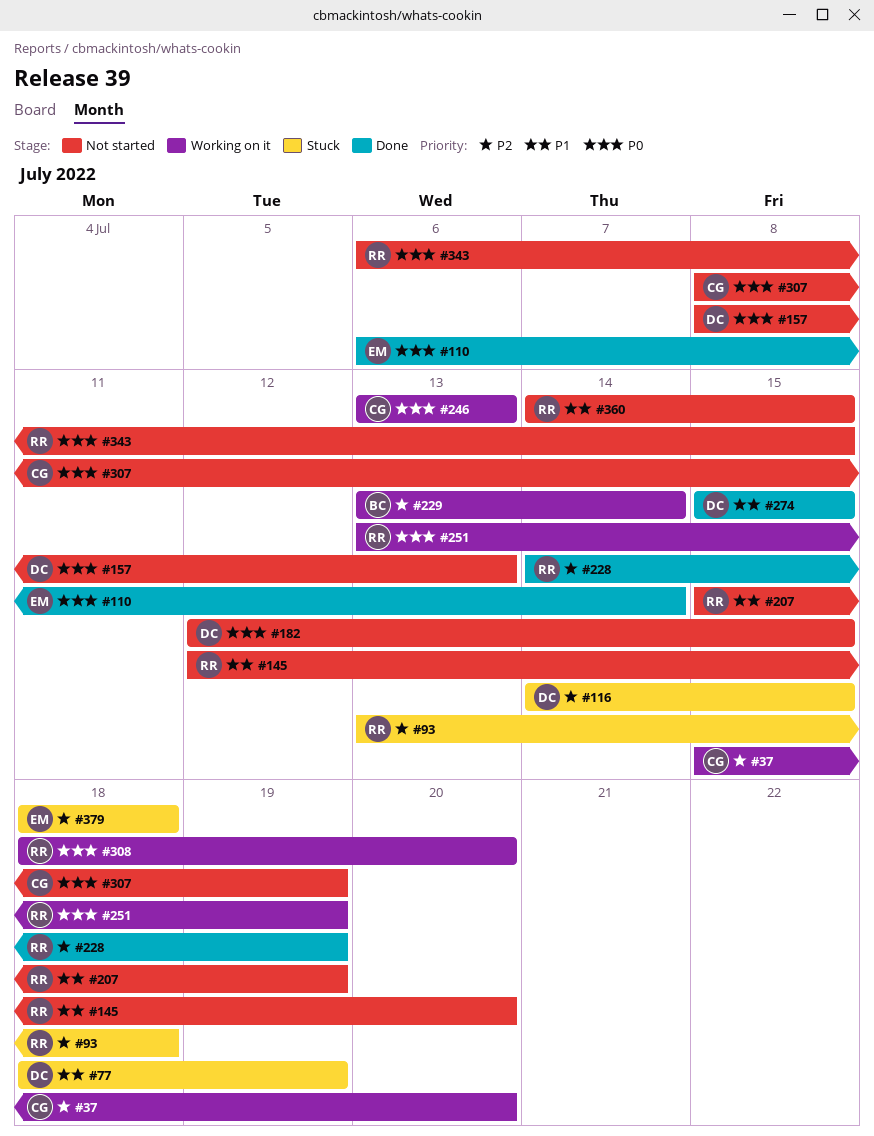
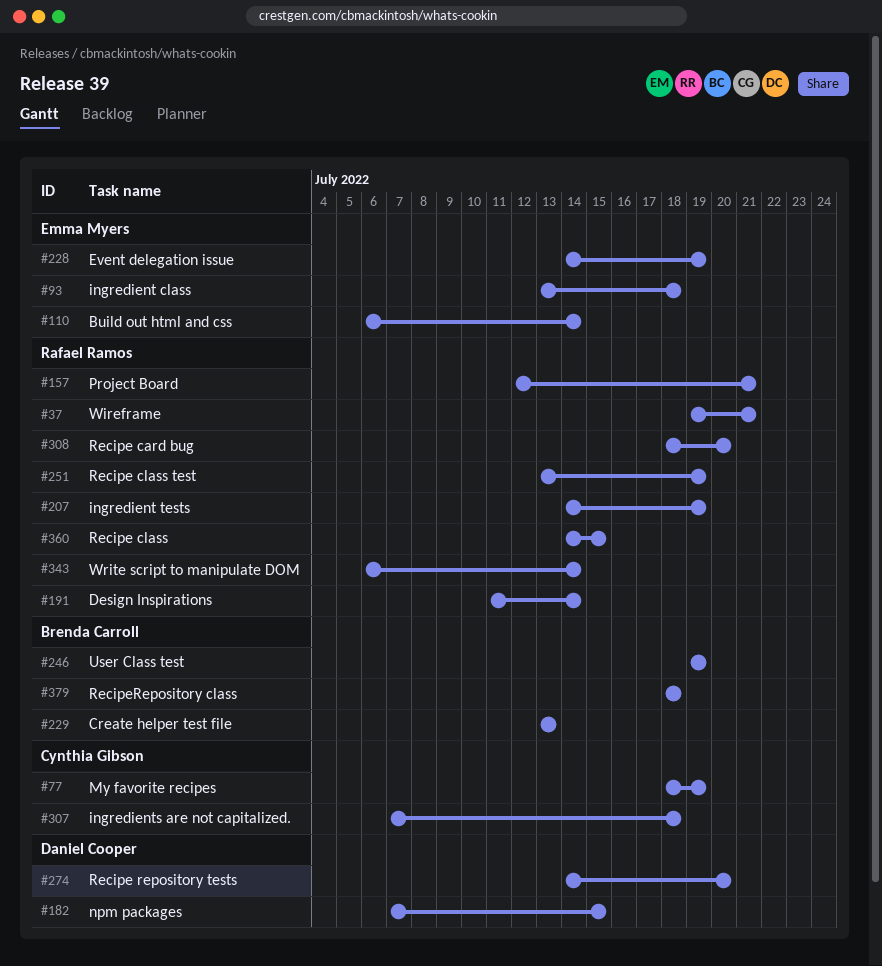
#37, owner: Cynthia Gibson -> Rafael Ramos
#37, start: Jul 15 -> Jul 19
#37, due: Jul 20 -> Jul 21
#77, owner: Daniel Cooper -> Cynthia Gibson
#93, owner: Rafael Ramos -> Emma Myers
#116: present -> none
#145: present -> none
#157, owner: Daniel Cooper -> Rafael Ramos
#157, start: Jul 8 -> Jul 12
#157, due: Jul 13 -> Jul 21
#182, start: Jul 12 -> Jul 7
#191: none -> present
#207, start: Jul 15 -> Jul 14
#228, owner: Rafael Ramos -> Emma Myers
#229, due: Jul 14 -> Jul 13
#246, owner: Cynthia Gibson -> Brenda Carroll
#246, start: Jul 13 -> Jul 19
#246, due: Jul 13 -> Jul 19
#274, start: Jul 15 -> Jul 14
#274, due: Jul 15 -> Jul 20
#307, start: Jul 8 -> Jul 7
#307, due: Jul 19 -> Jul 18
#343, due: Jul 15 -> Jul 14
#379, owner: Emma Myers -> Brenda Carroll

